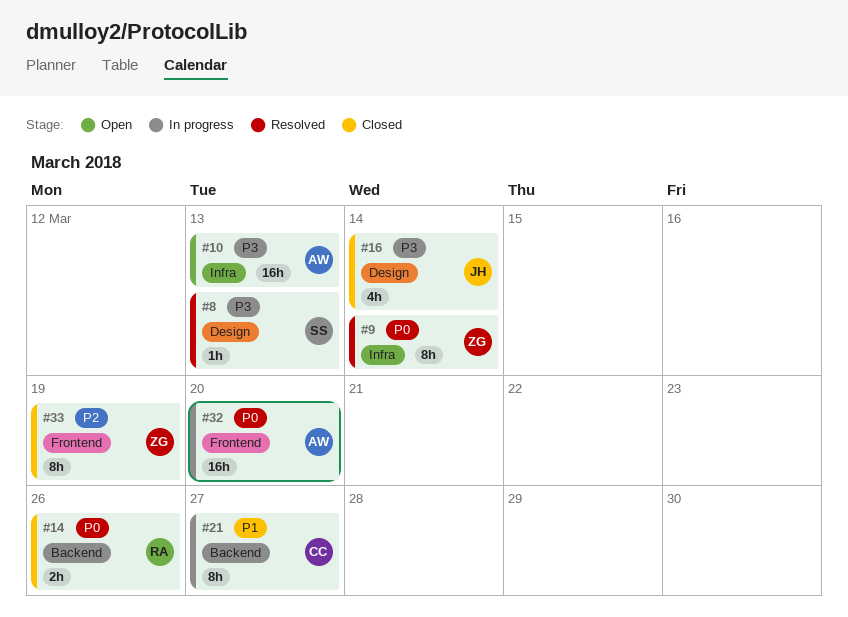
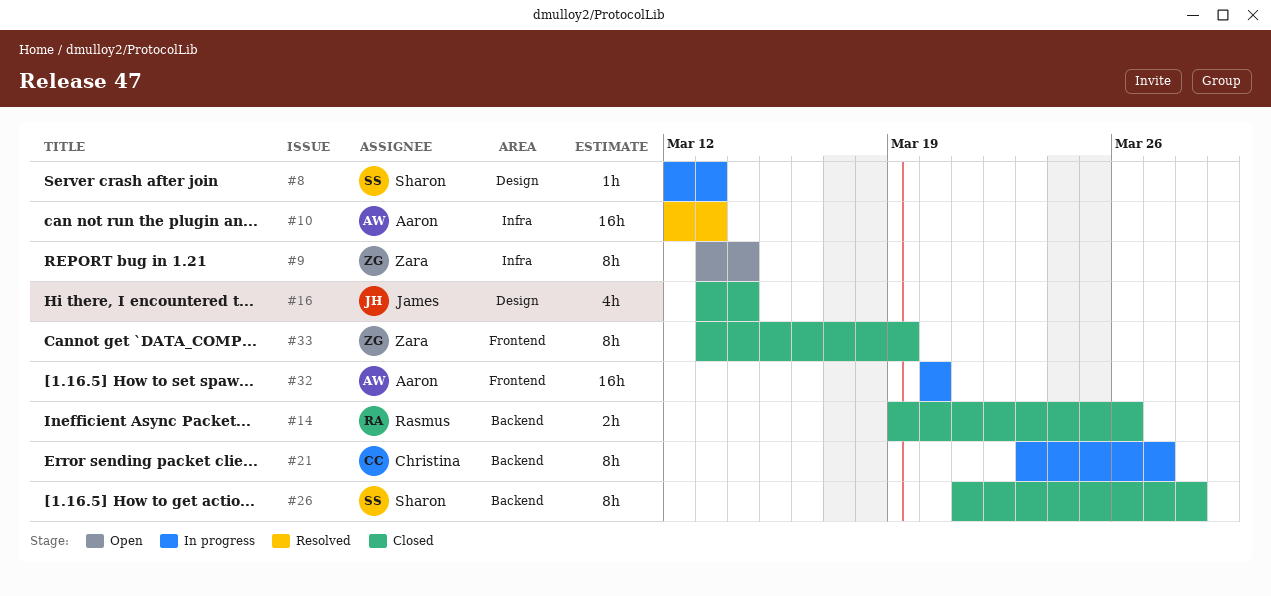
#8, status: Resolved -> In progress
#9, status: Resolved -> Open
#10, status: Open -> Resolved
#26: none -> present

